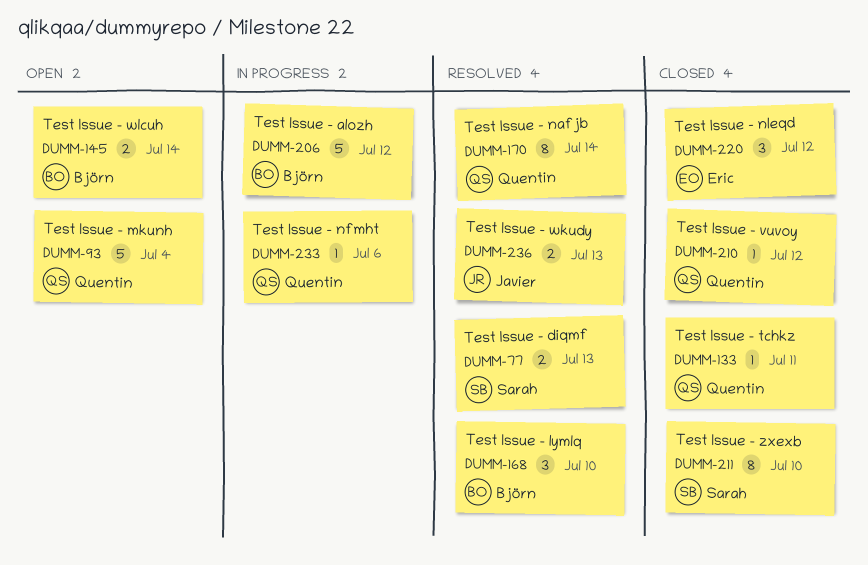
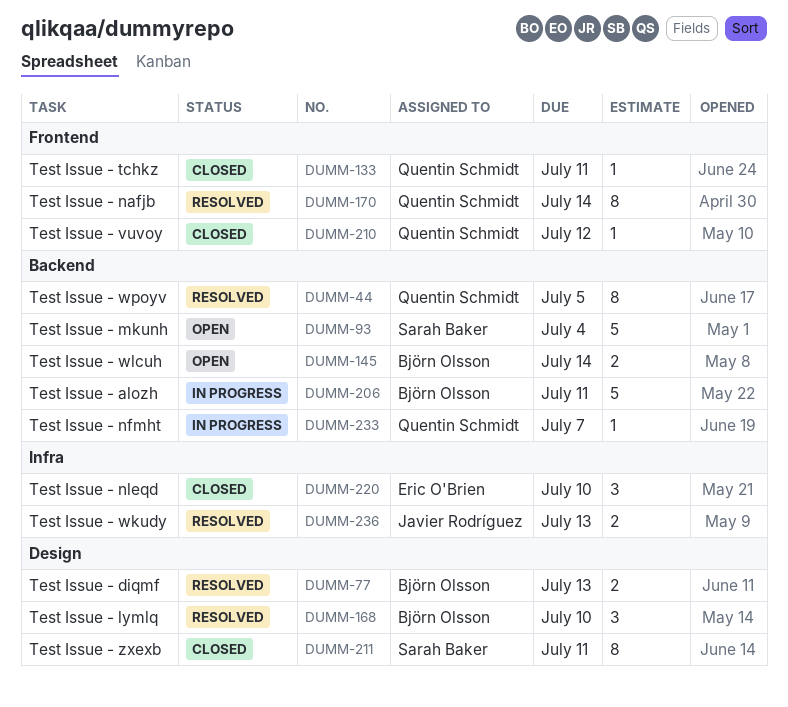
DUMM-44: none -> present
DUMM-77, owner: Sarah Baker -> Björn Olsson
DUMM-93, owner: Quentin Schmidt -> Sarah Baker
DUMM-206, due: Jul 12 -> Jul 11
DUMM-211, due: Jul 10 -> Jul 11
DUMM-220, due: Jul 12 -> Jul 10
DUMM-233, due: Jul 6 -> Jul 7

